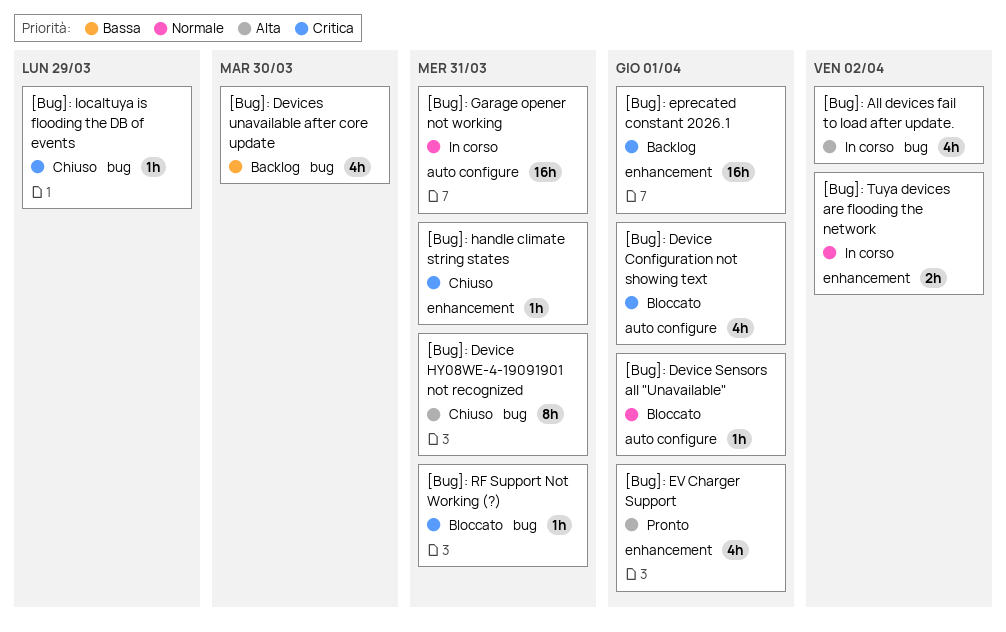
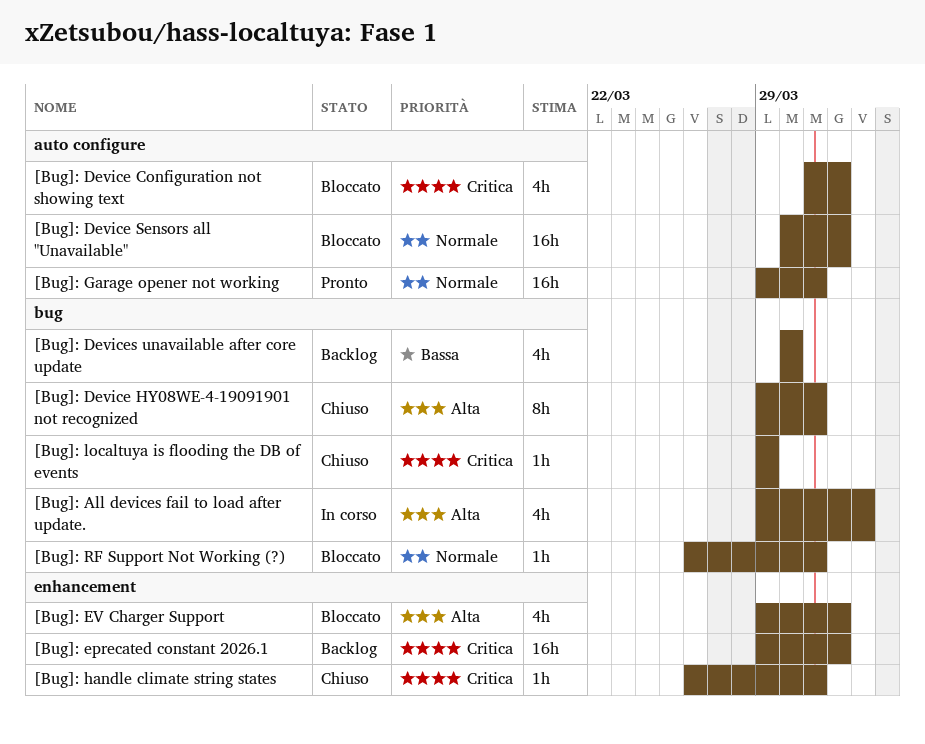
[Bug]: Device Sensors all "Unavailable", estimate: 1h -> 16h
[Bug]: EV Charger Support, status: Pronto -> Bloccato
[Bug]: Garage opener not working, status: In corso -> Pronto
[Bug]: RF Support Not Working (?), priority: Critica -> Normale
[Bug]: Tuya devices are flooding the network: present -> none

